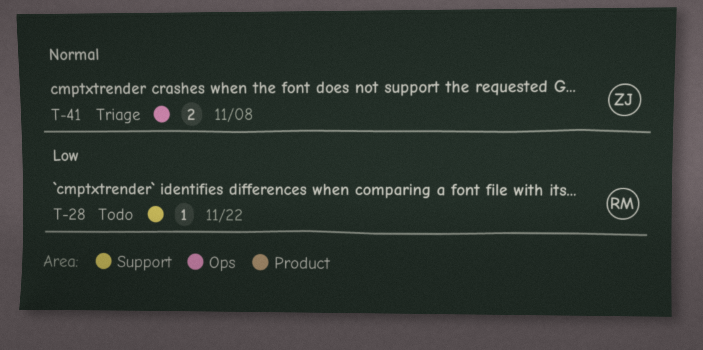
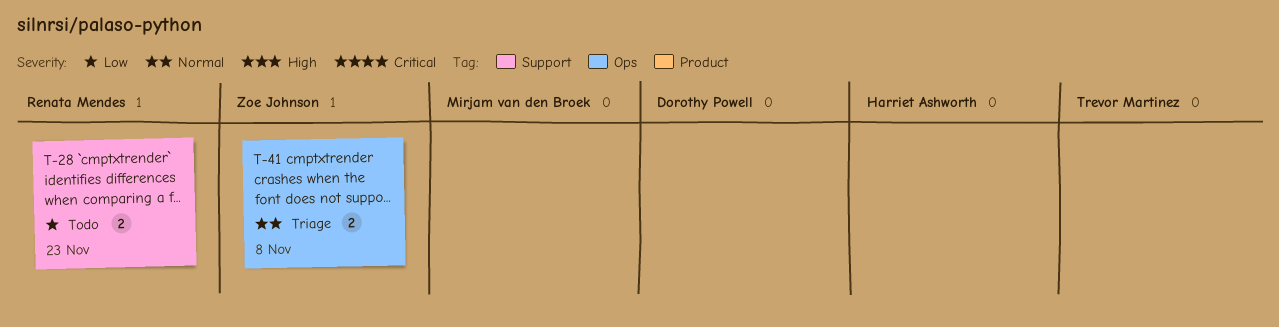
T-28, estimate: 1 -> 2
T-28, due: Nov 22 -> Nov 23

